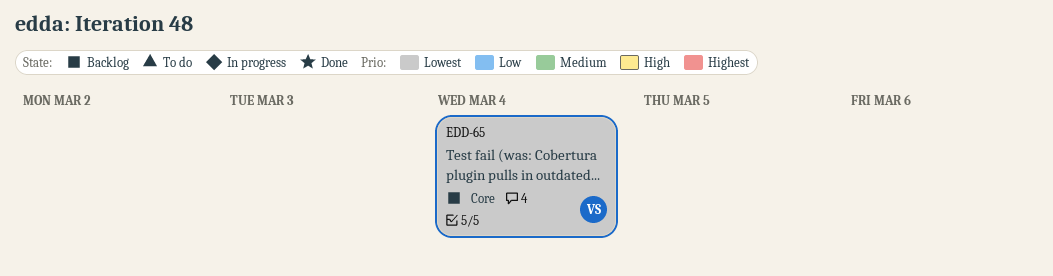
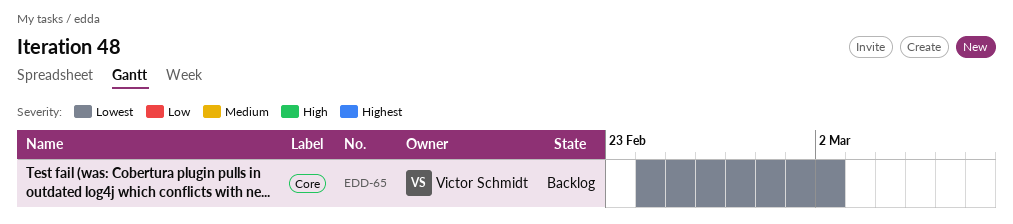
EDD-65, due: Mar 4 -> Mar 2

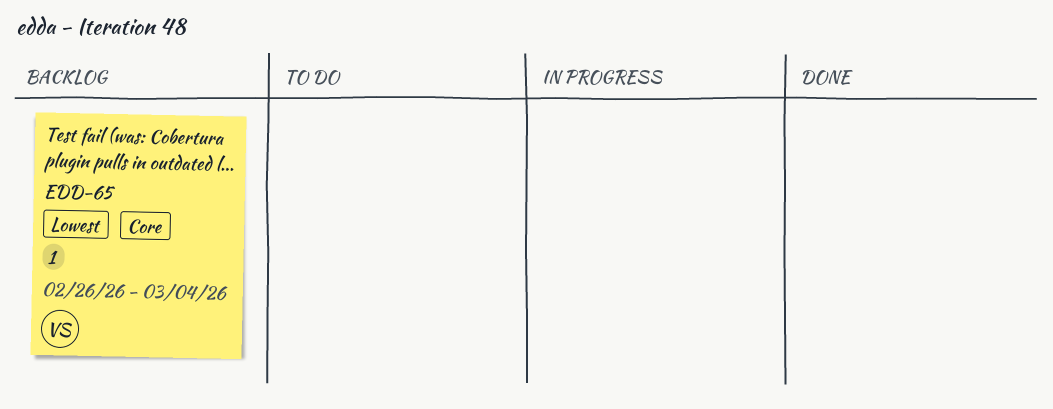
EDD-65, start: Feb 24 -> Feb 26
EDD-65, due: Mar 2 -> Mar 4

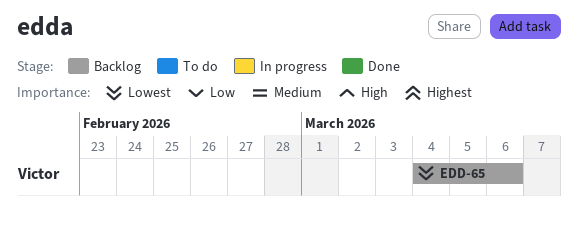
EDD-65, start: Feb 26 -> Mar 4
EDD-65, due: Mar 4 -> Mar 6

